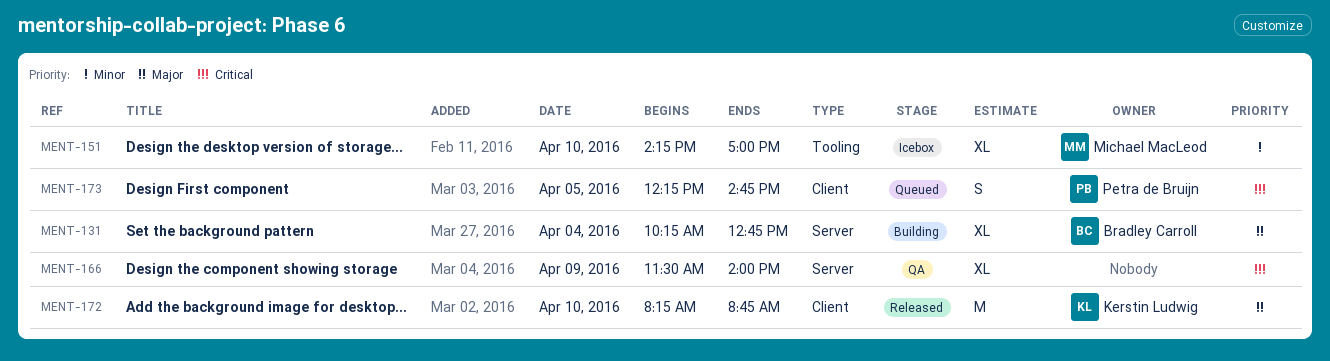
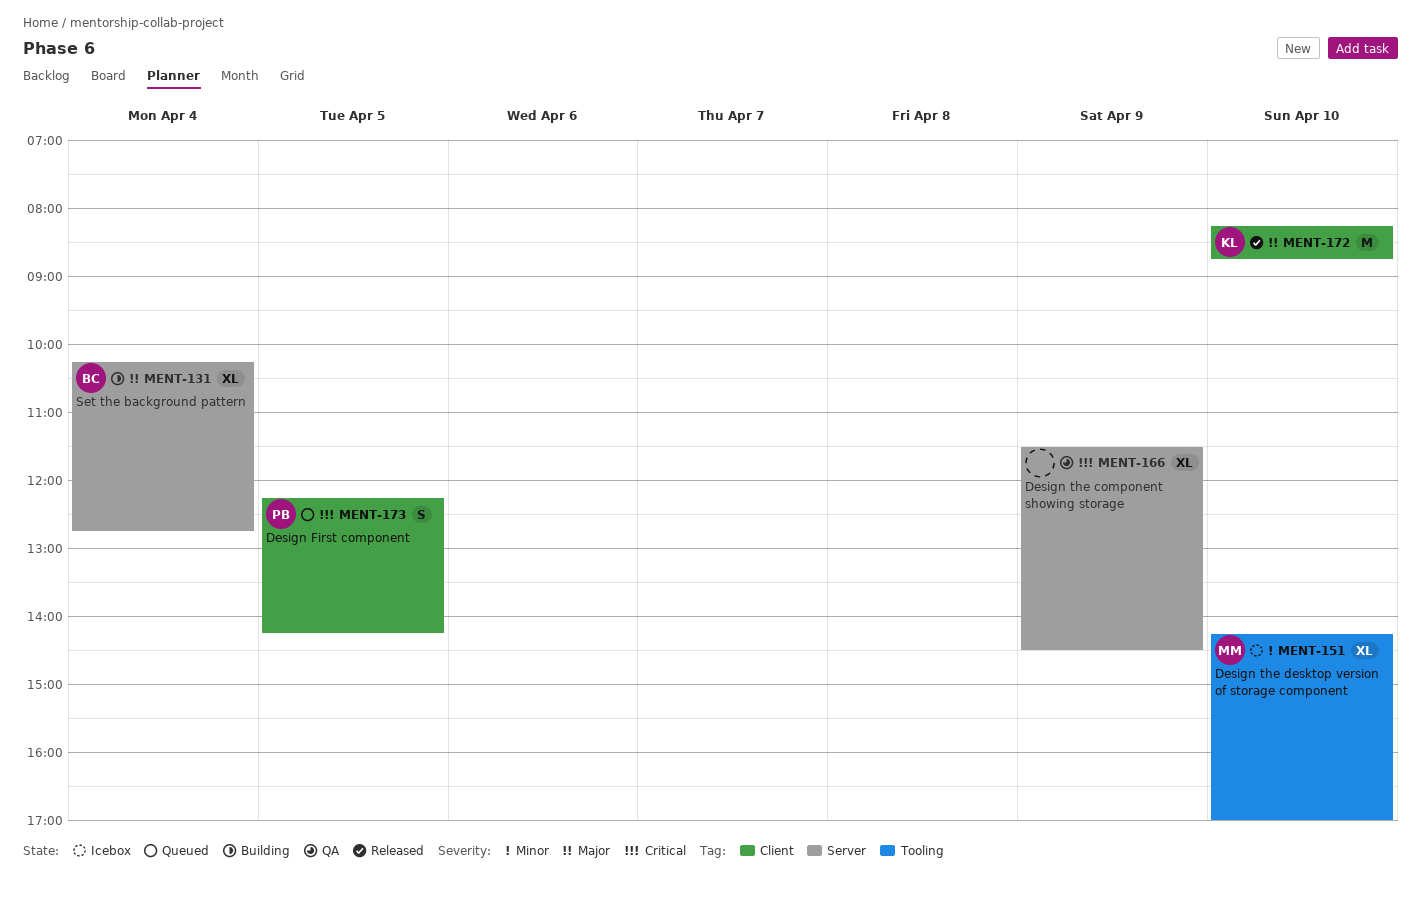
MENT-166, ends: 14:00 -> 14:30
MENT-173, ends: 14:45 -> 14:15

